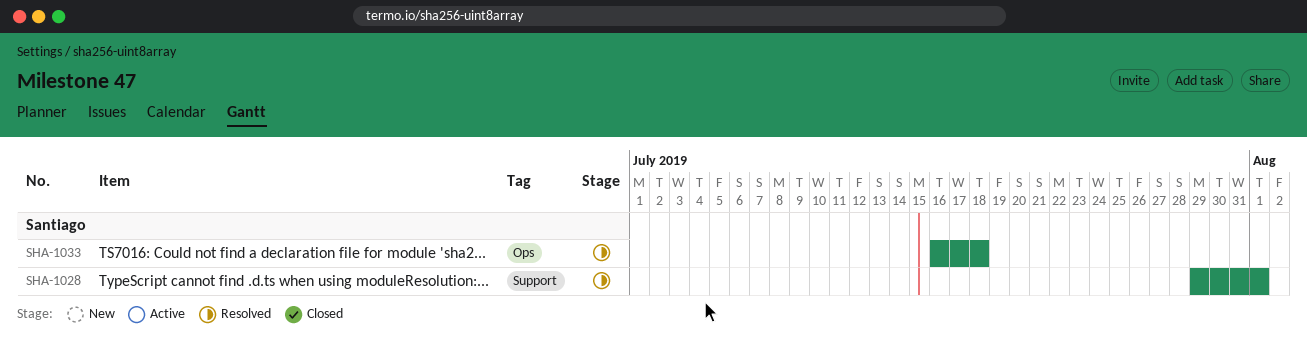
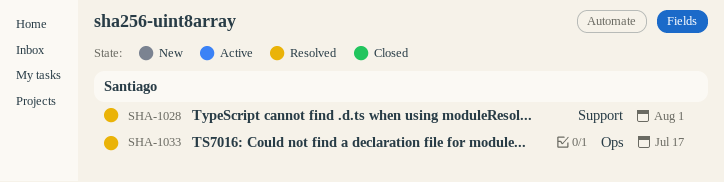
SHA-1033, due: Jul 18 -> Jul 17

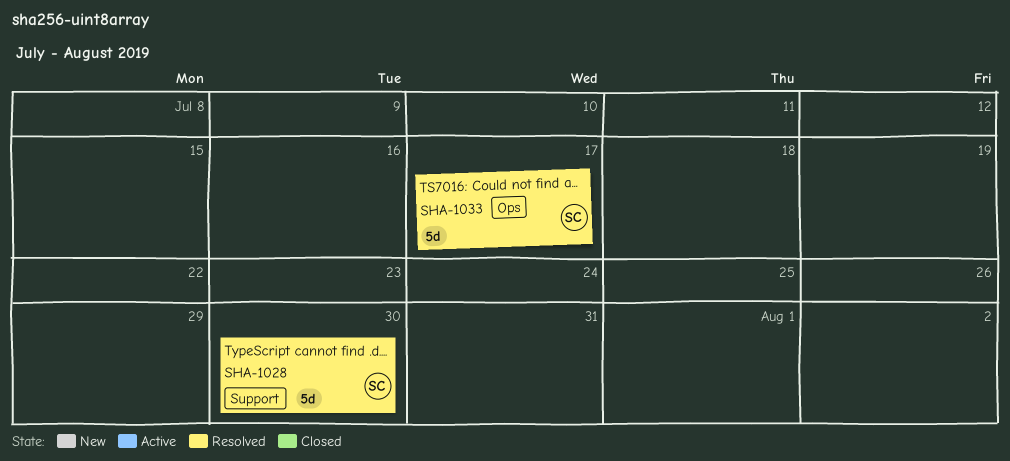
SHA-1028, due: Aug 1 -> Jul 30

